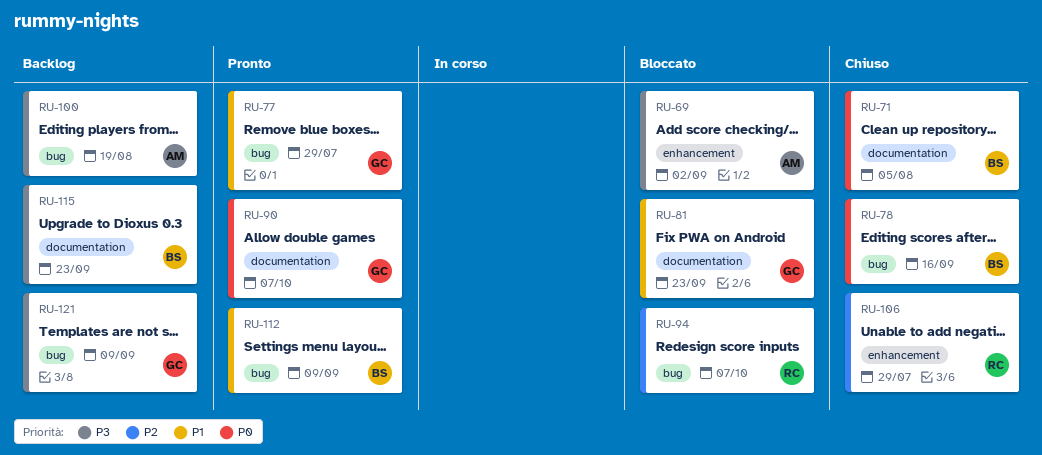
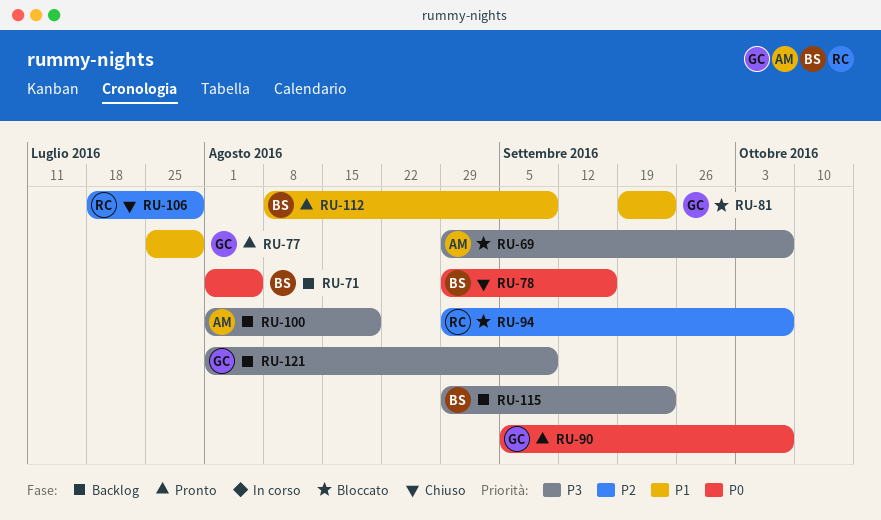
RU-69, due: Sep 2 -> Oct 7
RU-71, status: Chiuso -> Backlog

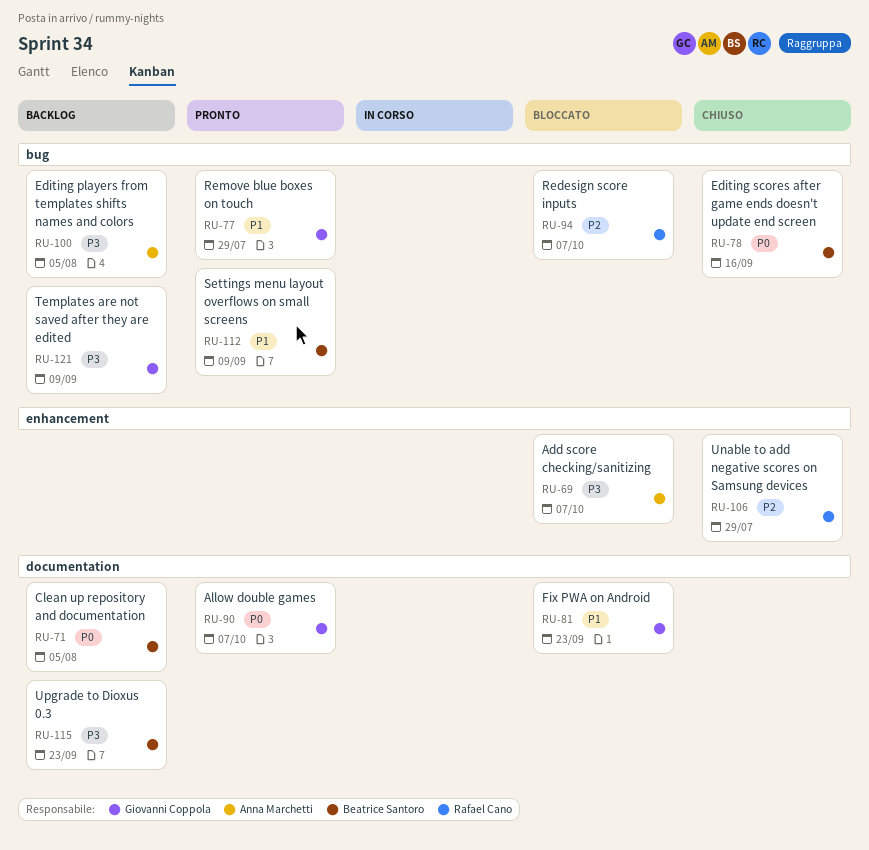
RU-100, due: Aug 19 -> Aug 5

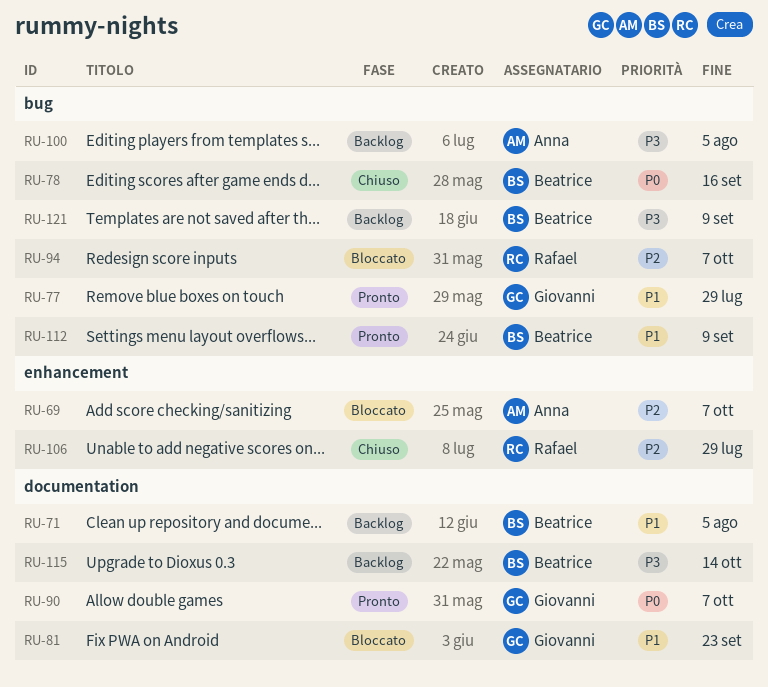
RU-69, priority: P3 -> P2
RU-71, priority: P0 -> P1
RU-115, due: Sep 23 -> Oct 14
RU-121, owner: Giovanni Coppola -> Beatrice Santoro

